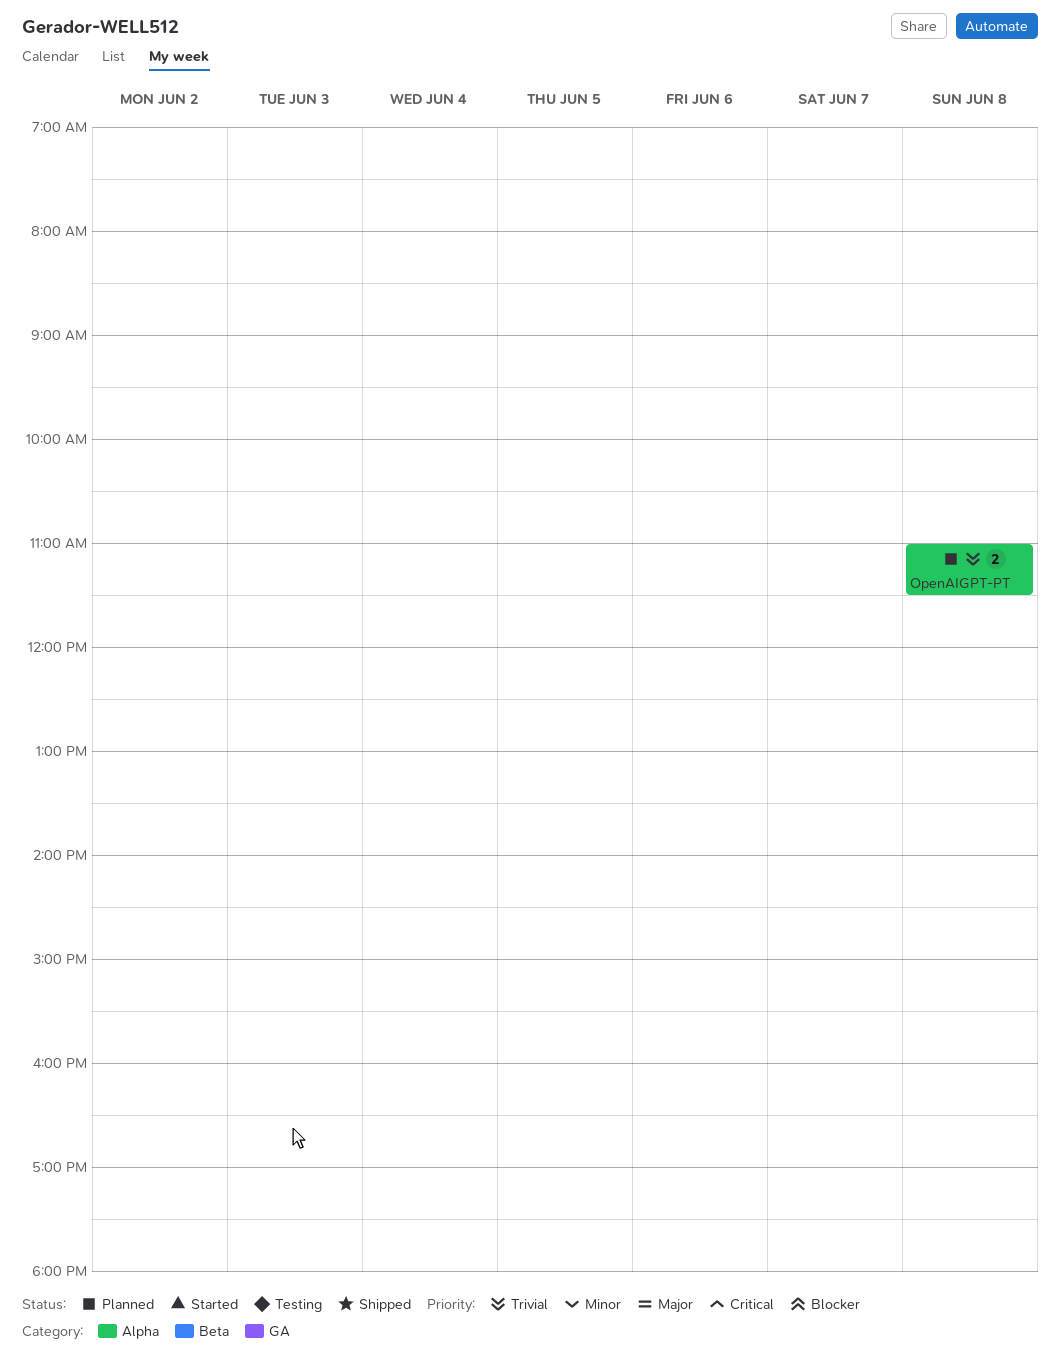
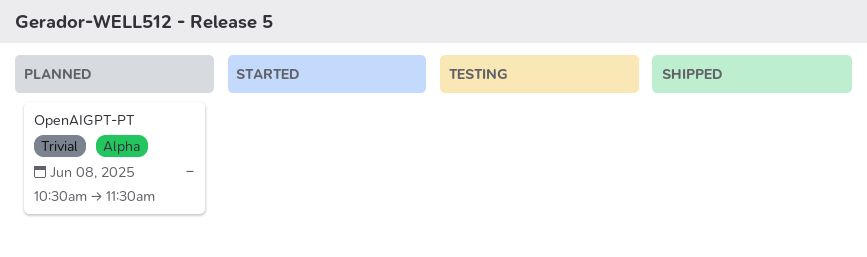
OpenAIGPT-PT, begins: 11:00 -> 10:30

